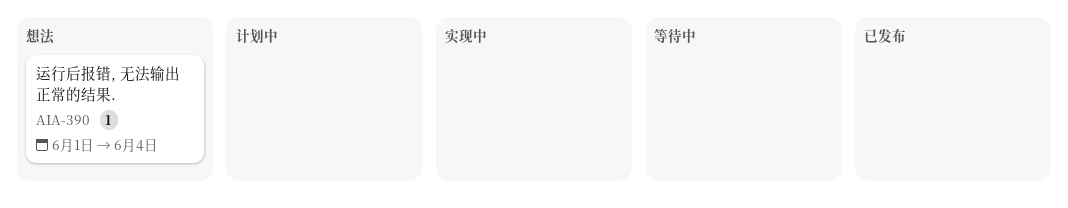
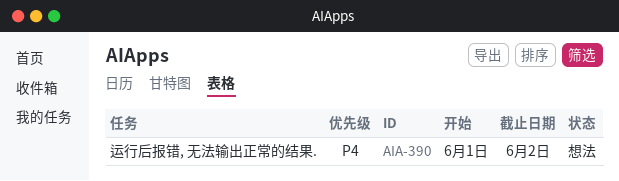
AIA-390, due: Jun 4 -> Jun 2

